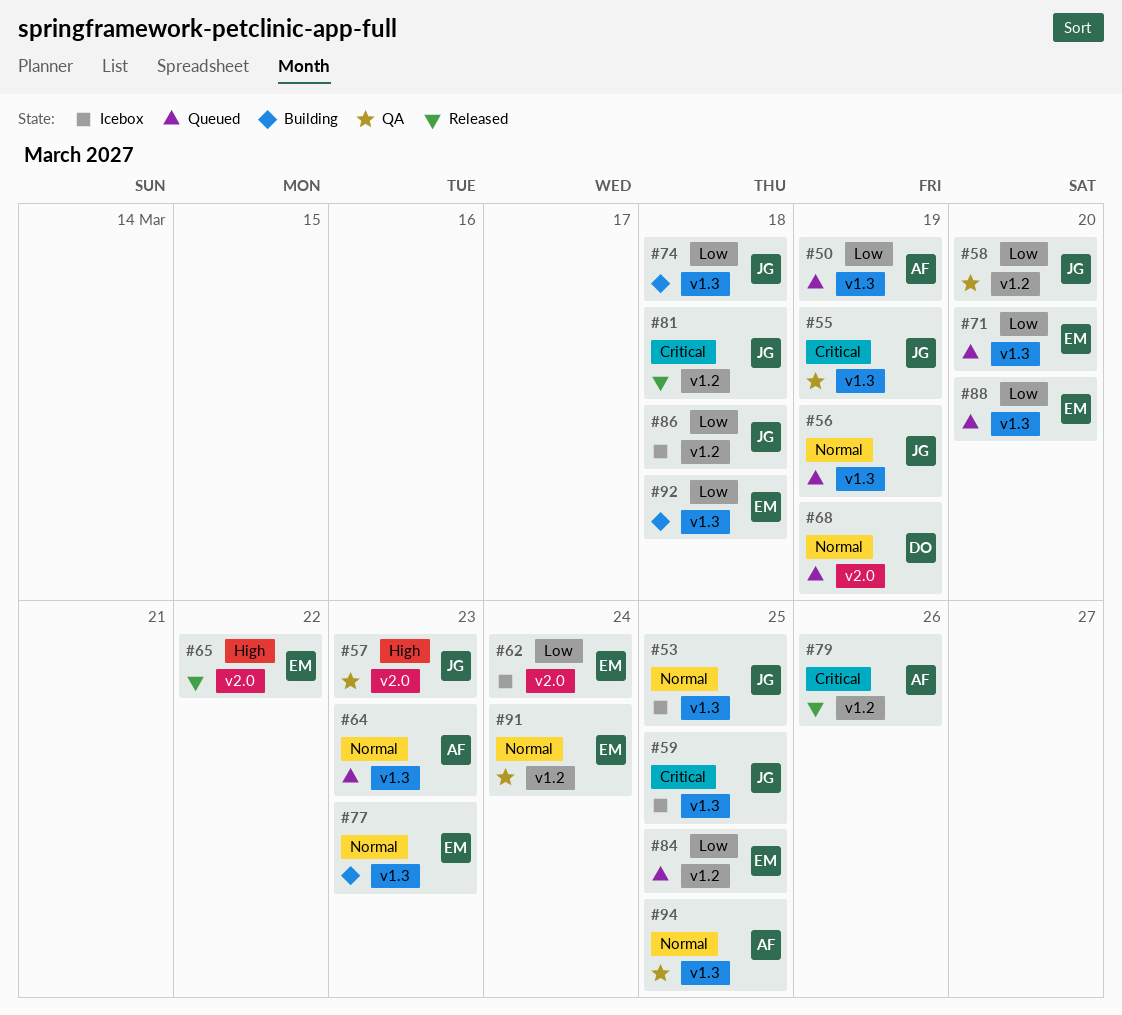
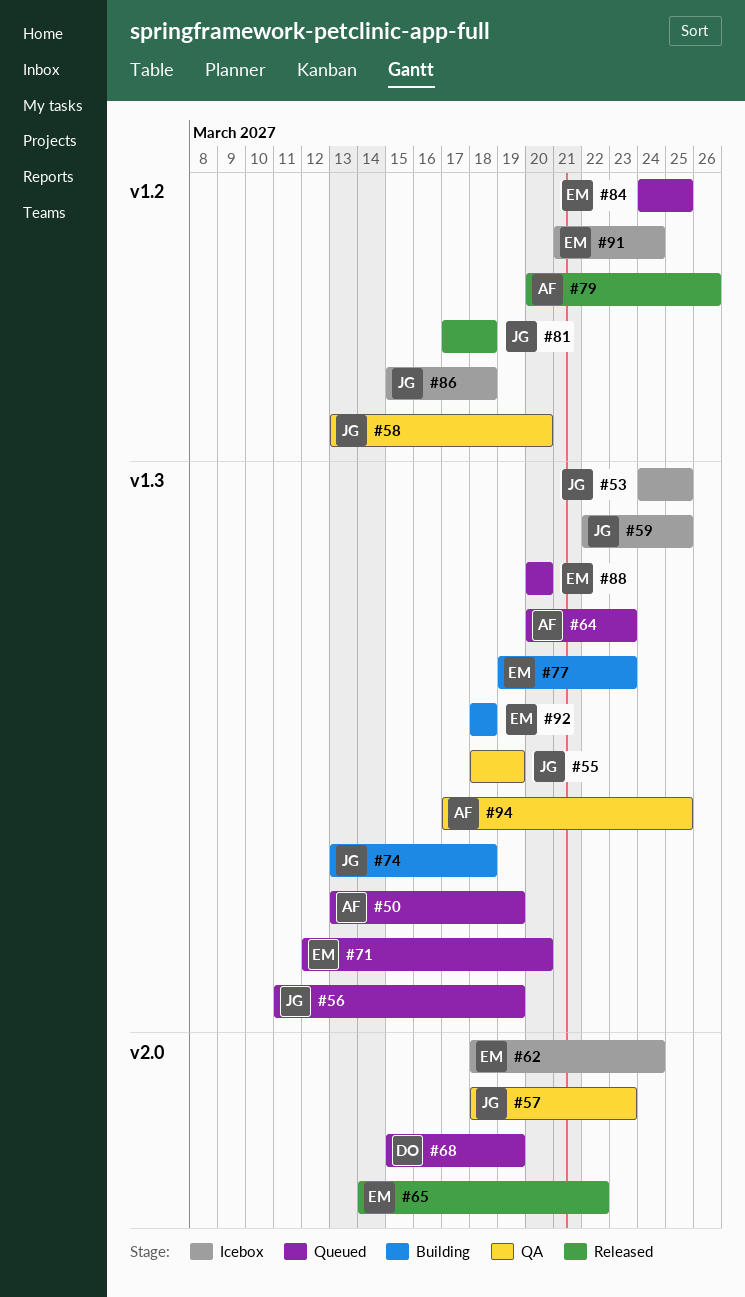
#91, status: QA -> Icebox

